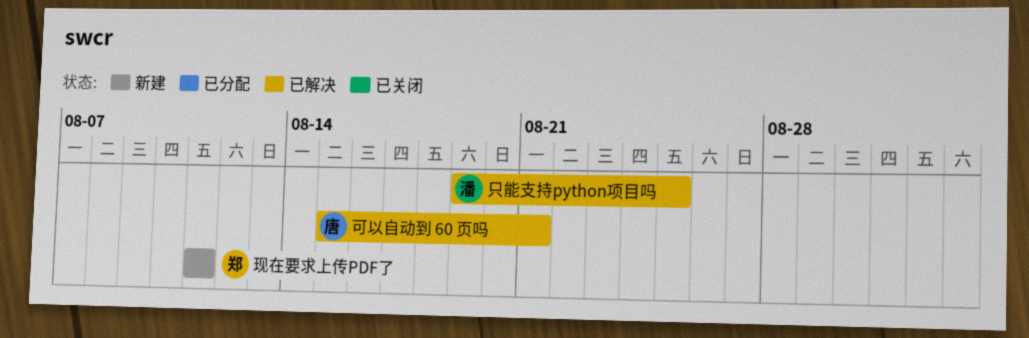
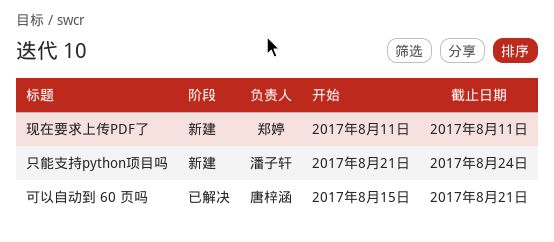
只能支持python项目吗, status: 已解决 -> 新建
只能支持python项目吗, start: Aug 19 -> Aug 21
只能支持python项目吗, due: Aug 25 -> Aug 24

